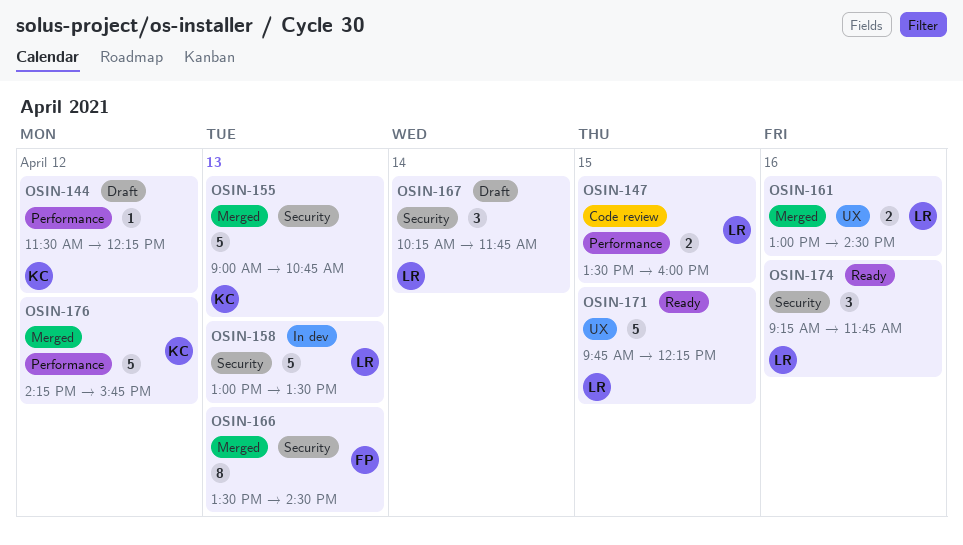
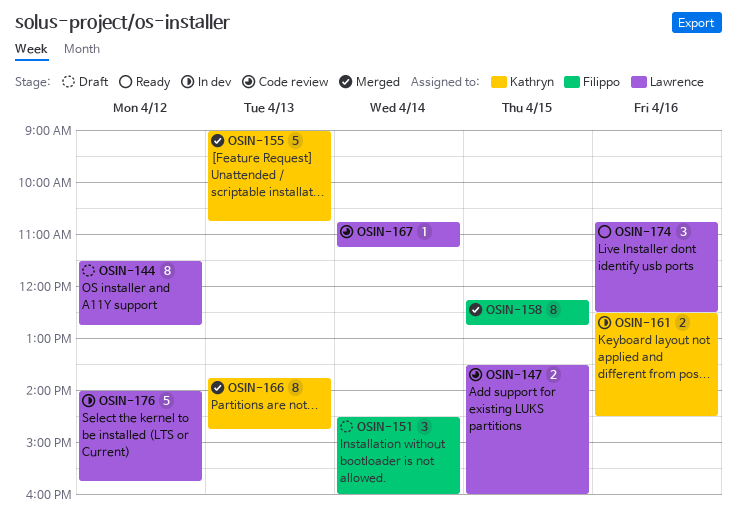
OSIN-144, owner: Kathryn -> Lawrence
OSIN-144, estimate: 1 -> 8
OSIN-144, ends: 12:15 -> 12:45
OSIN-151: none -> present
OSIN-158, status: In dev -> Merged
OSIN-158, owner: Lawrence -> Filippo
OSIN-158, estimate: 5 -> 8
OSIN-158, day: Apr 13 -> Apr 15
OSIN-158, begins: 13:00 -> 12:15
OSIN-158, ends: 13:30 -> 12:45
OSIN-161, status: Merged -> In dev
OSIN-161, owner: Lawrence -> Kathryn
OSIN-161, begins: 13:00 -> 12:30
OSIN-166, owner: Filippo -> Kathryn
OSIN-166, begins: 13:30 -> 13:45
OSIN-166, ends: 14:30 -> 14:45
OSIN-167, status: Draft -> Code review
OSIN-167, estimate: 3 -> 1
OSIN-167, begins: 10:15 -> 10:45
OSIN-167, ends: 11:45 -> 11:15
OSIN-171: present -> none
OSIN-174, begins: 09:15 -> 10:45
OSIN-174, ends: 11:45 -> 12:30
OSIN-176, status: Merged -> In dev
OSIN-176, owner: Kathryn -> Lawrence
OSIN-176, begins: 14:15 -> 14:00

